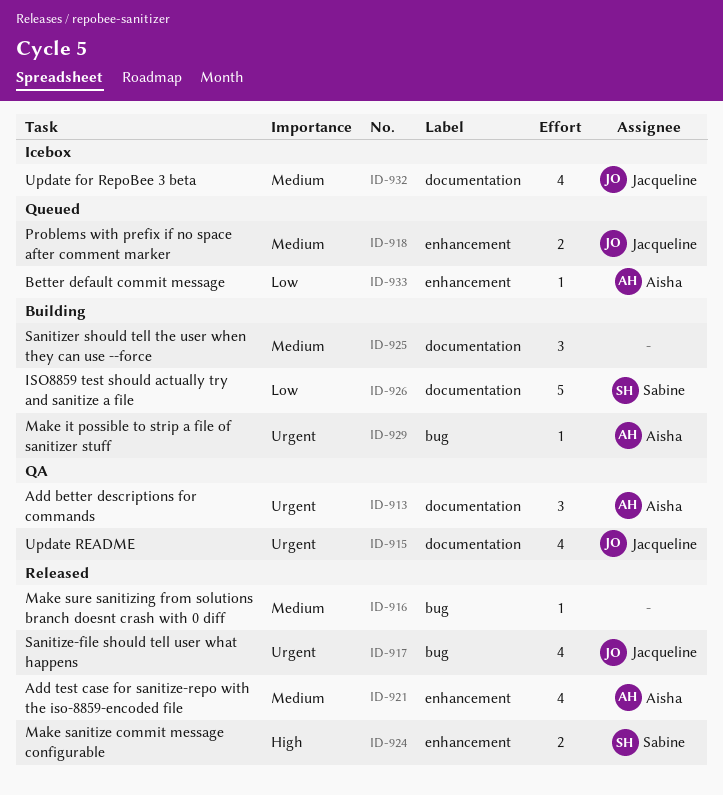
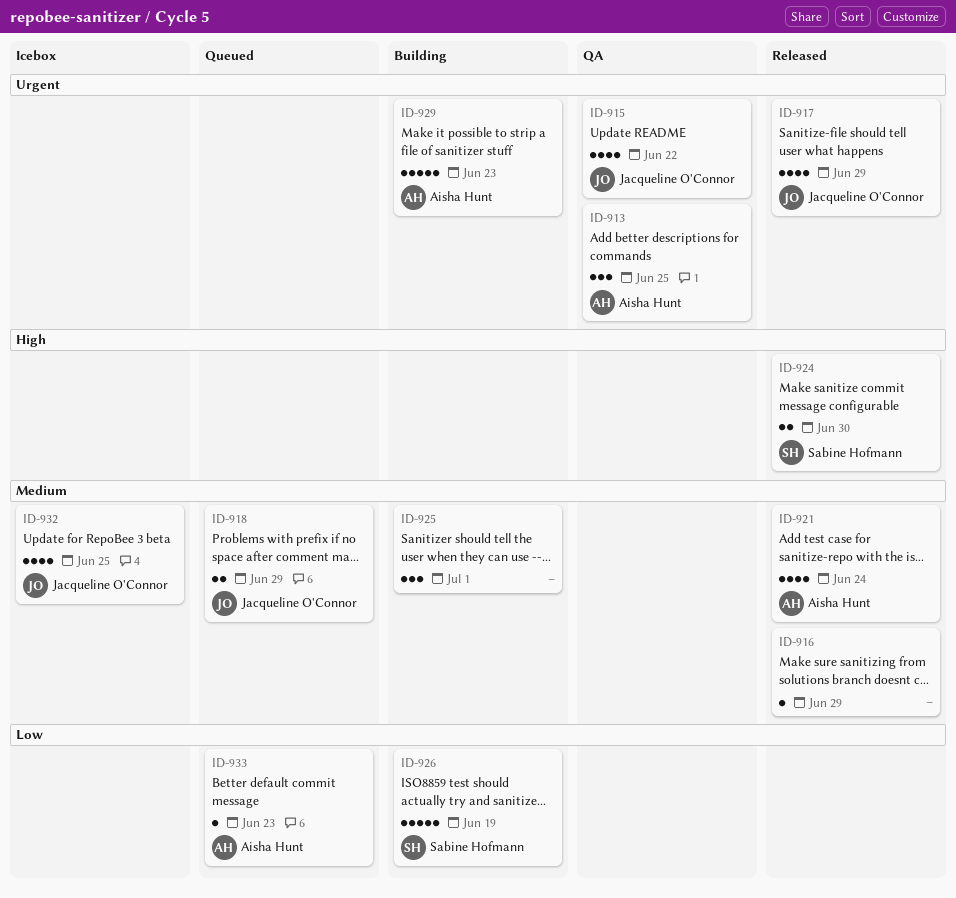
ID-929, estimate: 1 -> 5

